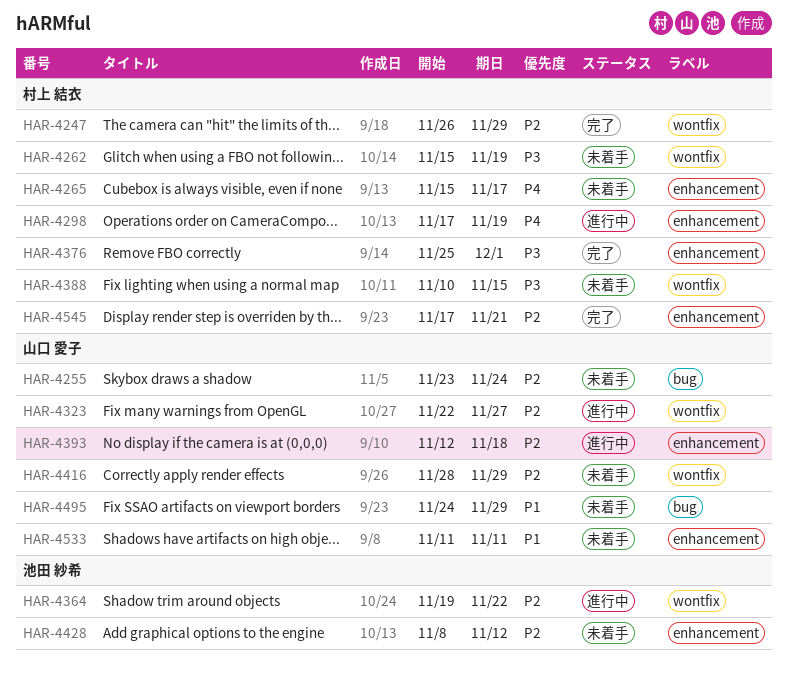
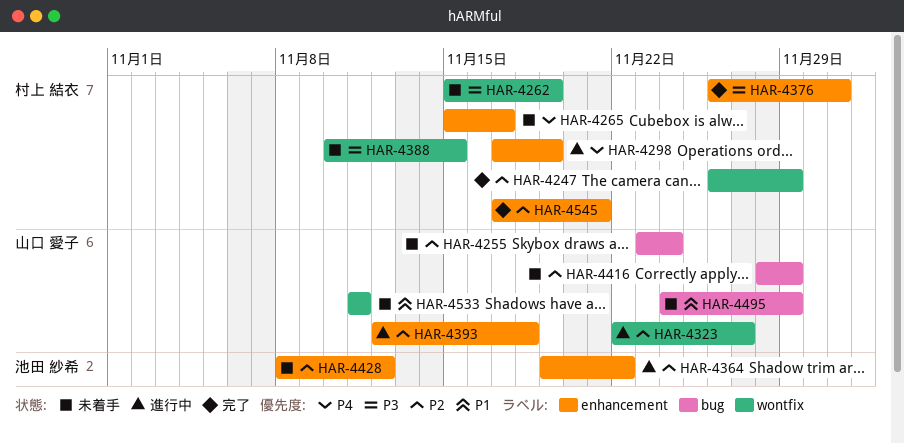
HAR-4364, label: wontfix -> enhancement
HAR-4376, start: Nov 25 -> Nov 26
HAR-4416, label: wontfix -> bug
HAR-4533, label: enhancement -> wontfix

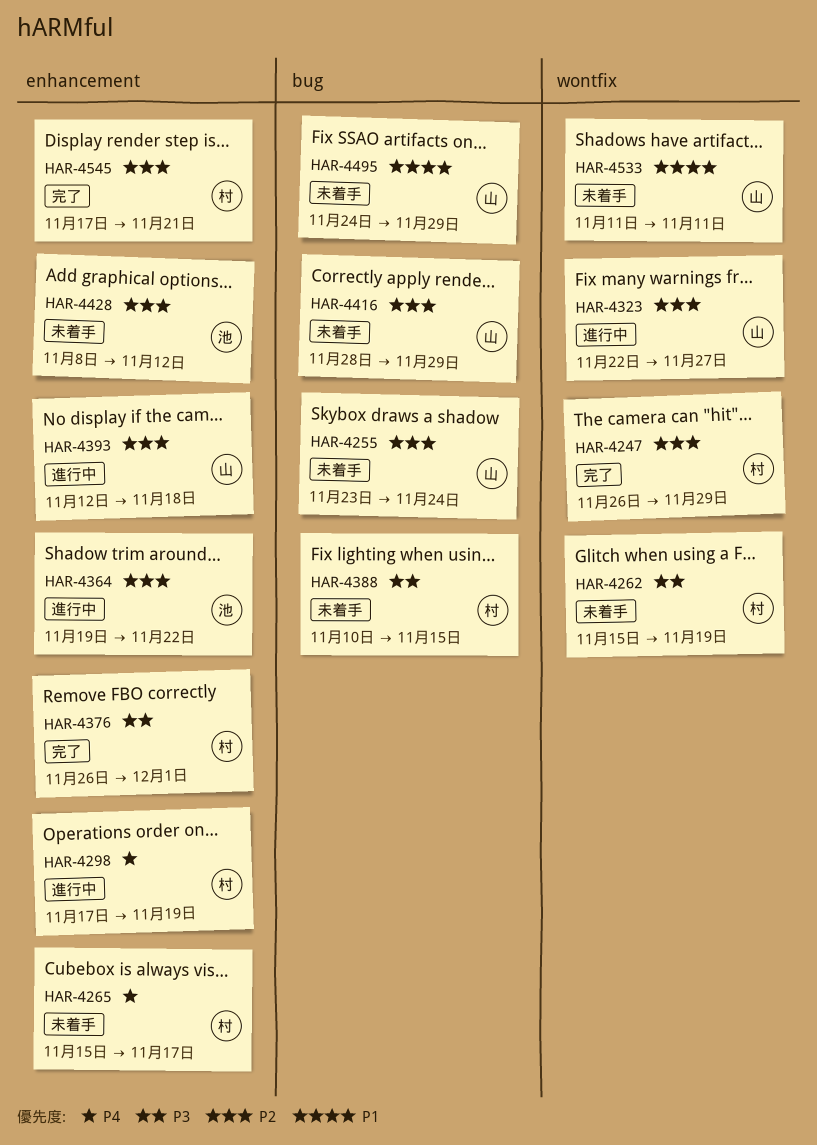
HAR-4388, label: wontfix -> bug

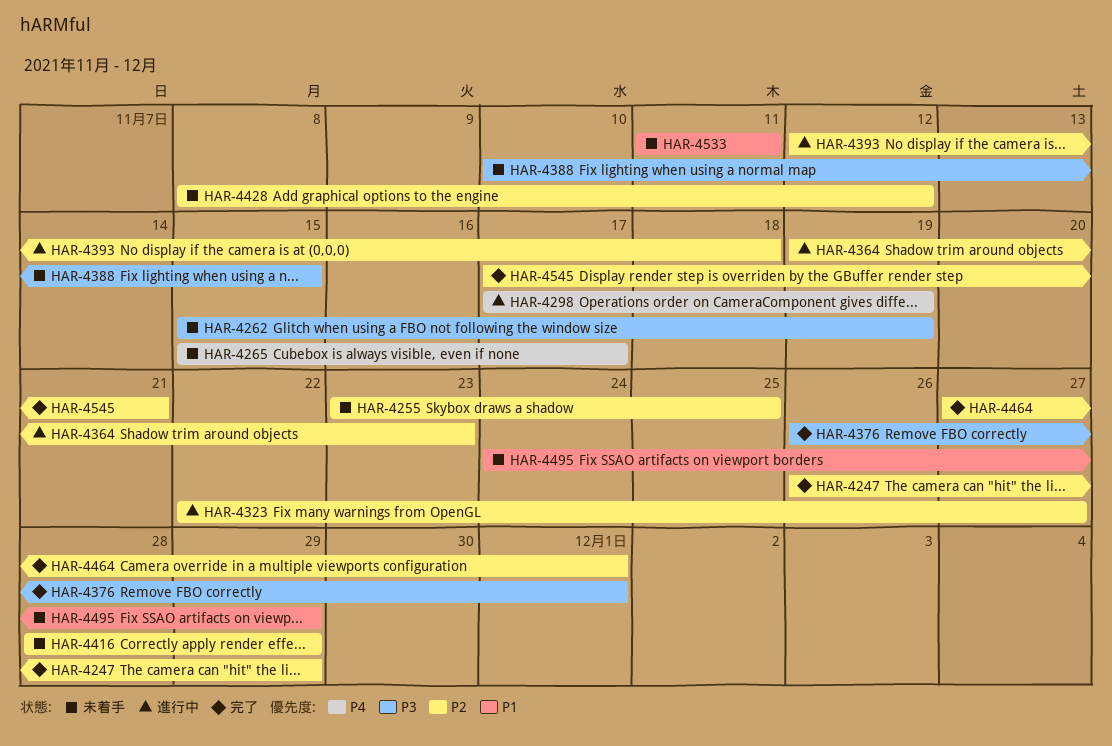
HAR-4255, due: Nov 24 -> Nov 25
HAR-4364, due: Nov 22 -> Nov 23
HAR-4464: none -> present

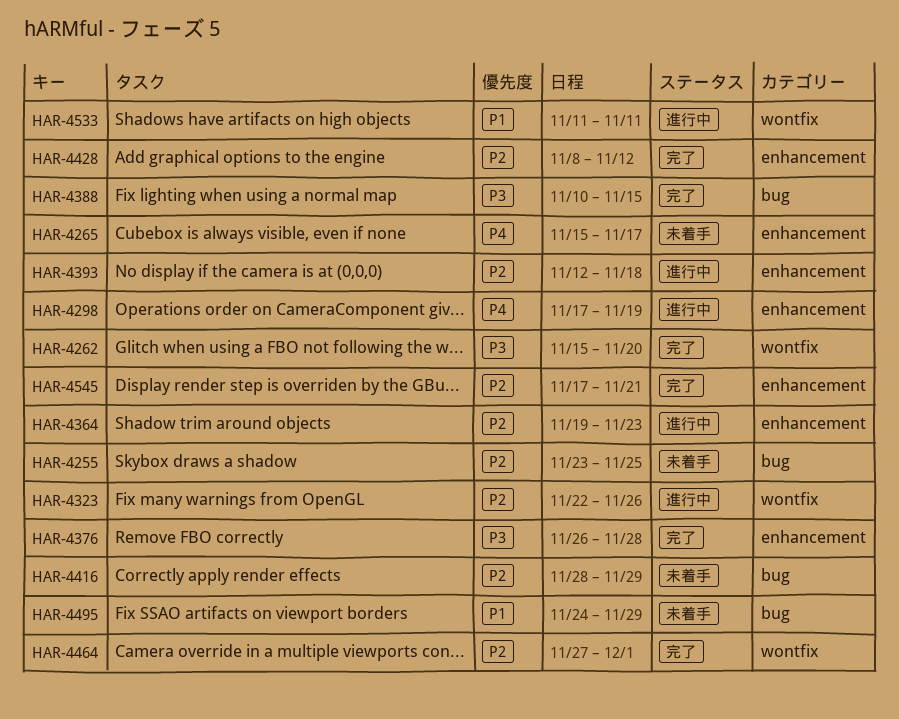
HAR-4247: present -> none
HAR-4262, status: 未着手 -> 完了
HAR-4262, due: Nov 19 -> Nov 20
HAR-4323, due: Nov 27 -> Nov 26
HAR-4376, due: Dec 1 -> Nov 28
HAR-4388, status: 未着手 -> 完了
HAR-4428, status: 未着手 -> 完了
HAR-4533, status: 未着手 -> 進行中

